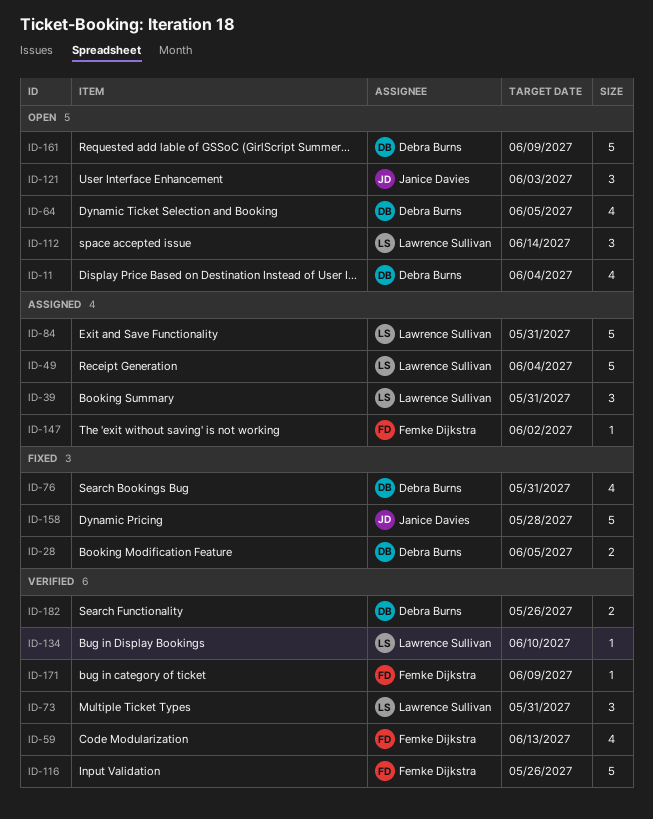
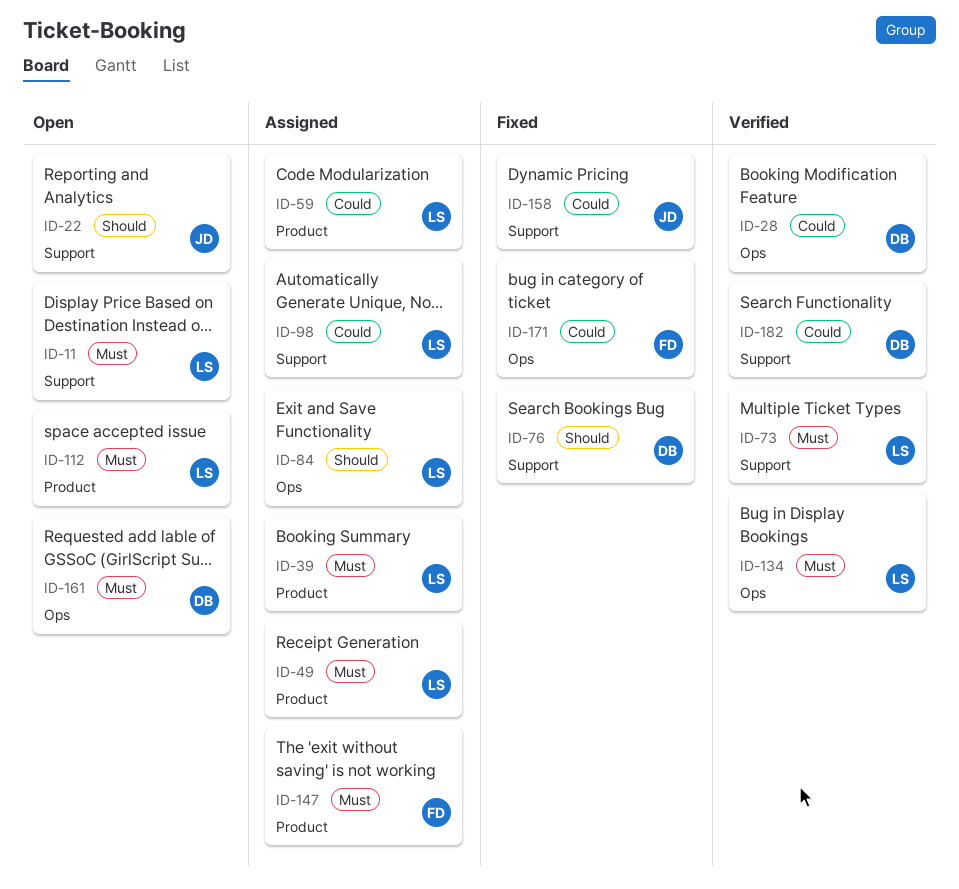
ID-11, owner: Debra Burns -> Lawrence Sullivan
ID-22: none -> present
ID-28, status: Fixed -> Verified
ID-59, status: Verified -> Assigned
ID-59, owner: Femke Dijkstra -> Lawrence Sullivan
ID-64: present -> none
ID-98: none -> present
ID-116: present -> none
ID-121: present -> none
ID-171, status: Verified -> Fixed

